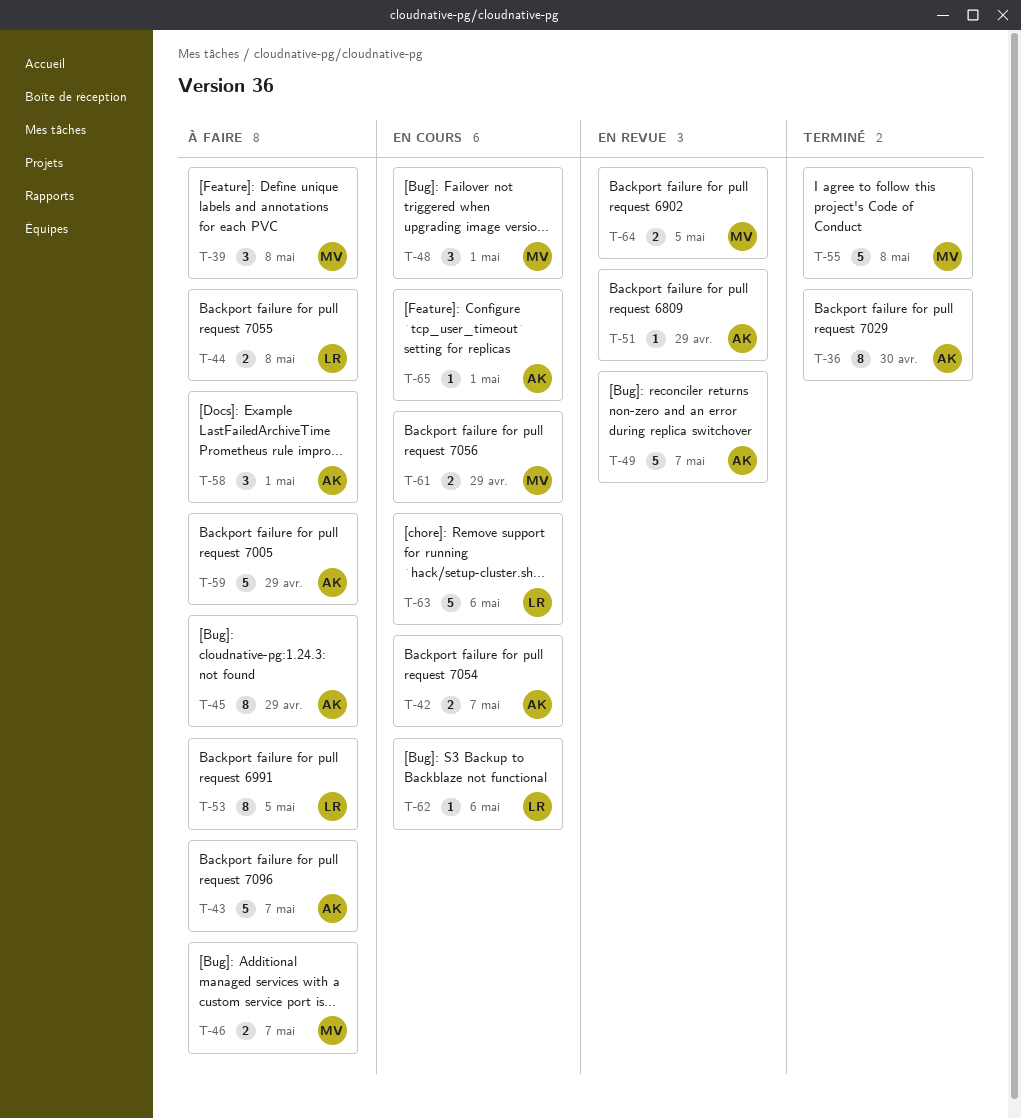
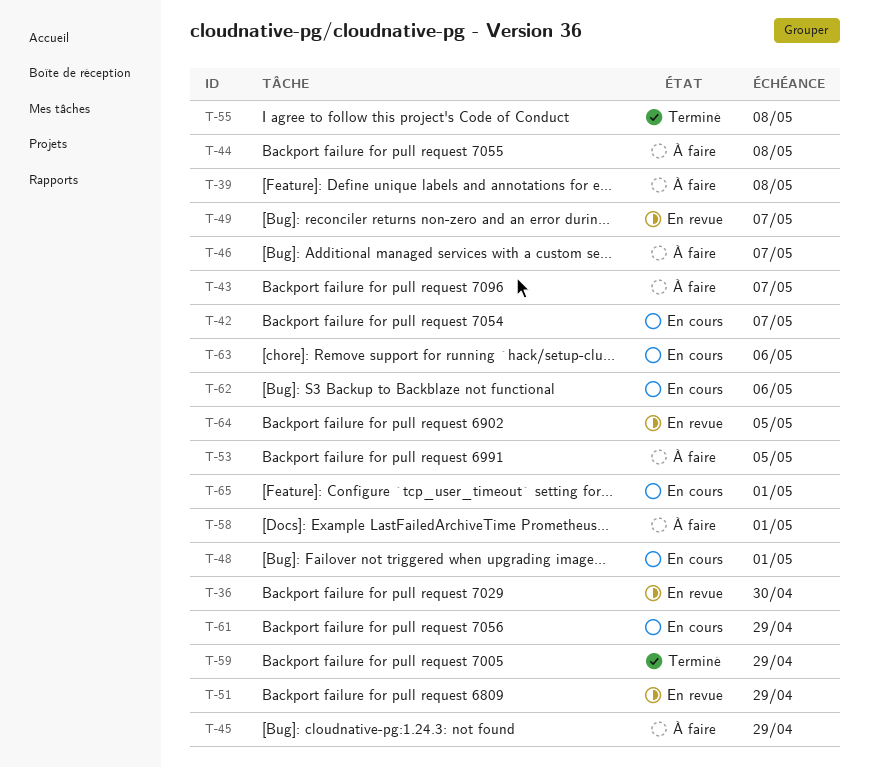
T-36, status: Terminé -> En revue
T-59, status: À faire -> Terminé

